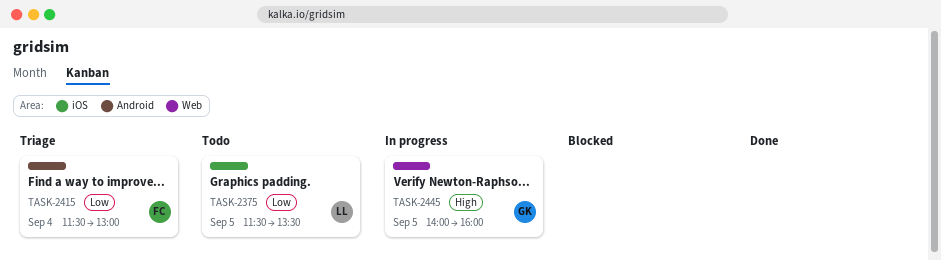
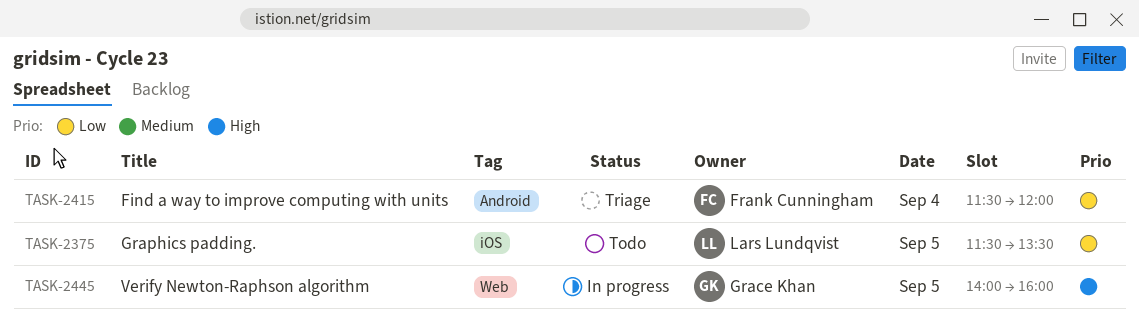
TASK-2415, ends: 13:00 -> 12:00

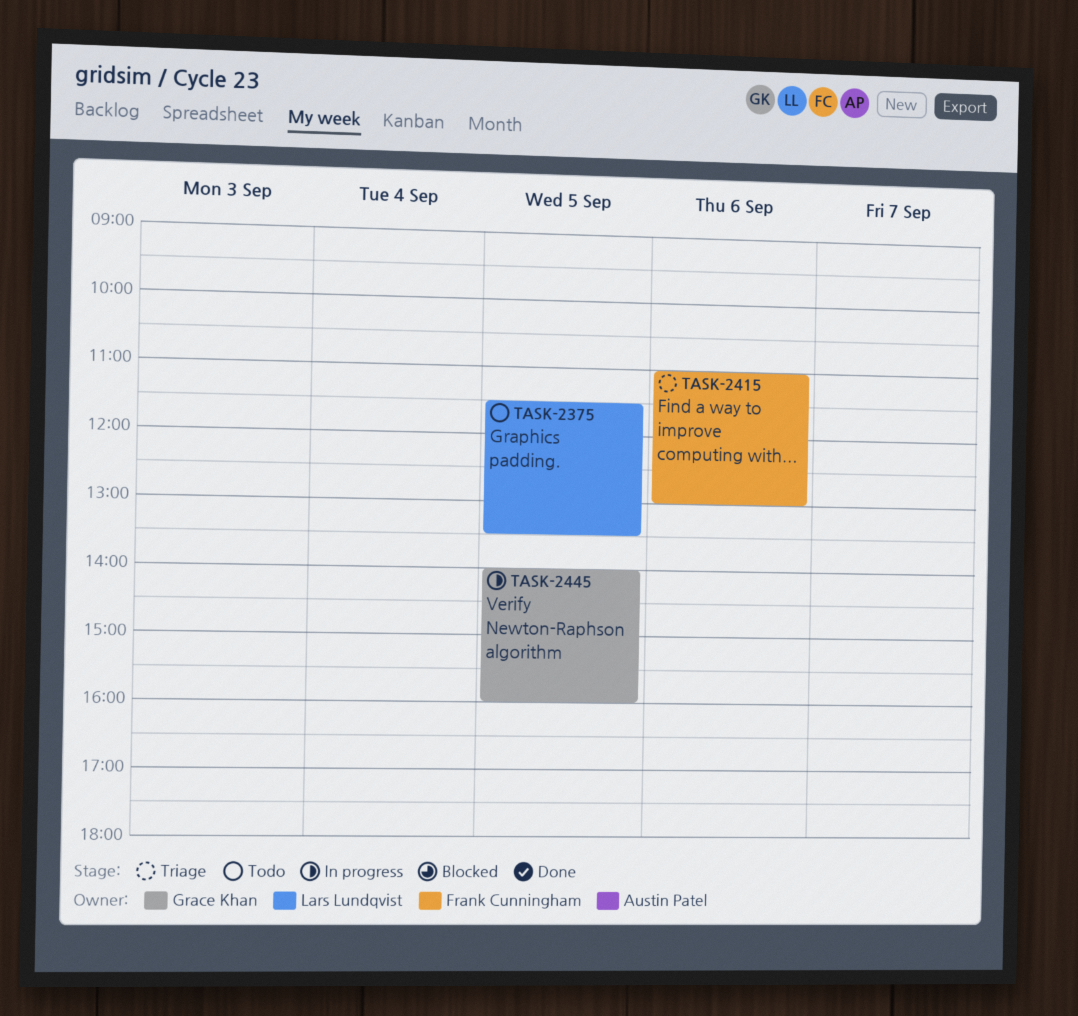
TASK-2415, day: Sep 4 -> Sep 6
TASK-2415, begins: 11:30 -> 11:00
TASK-2415, ends: 12:00 -> 13:00

